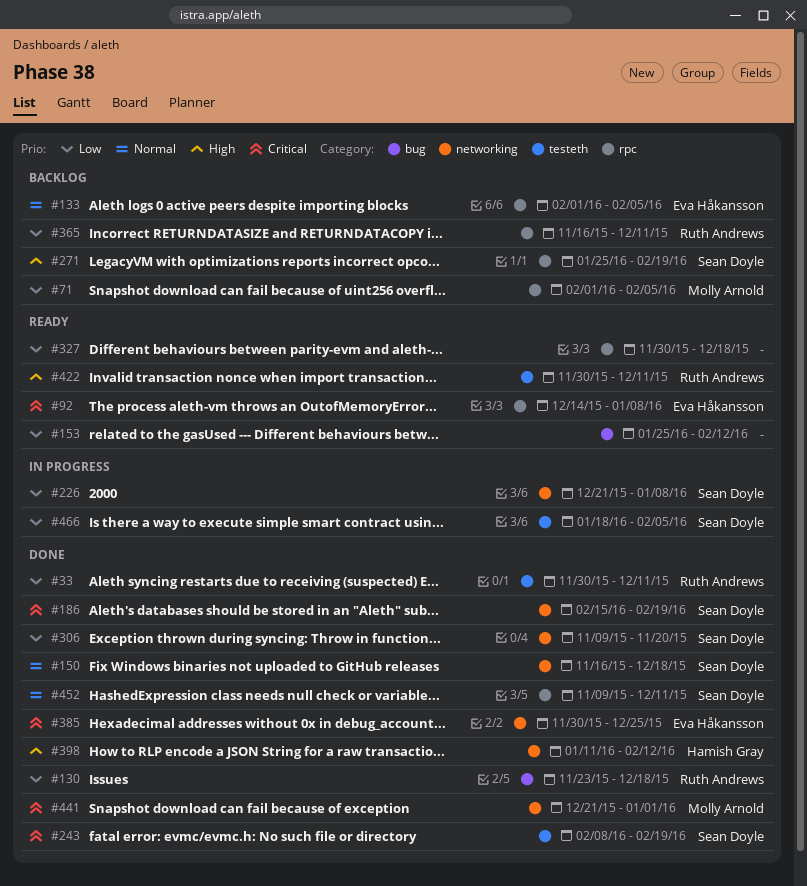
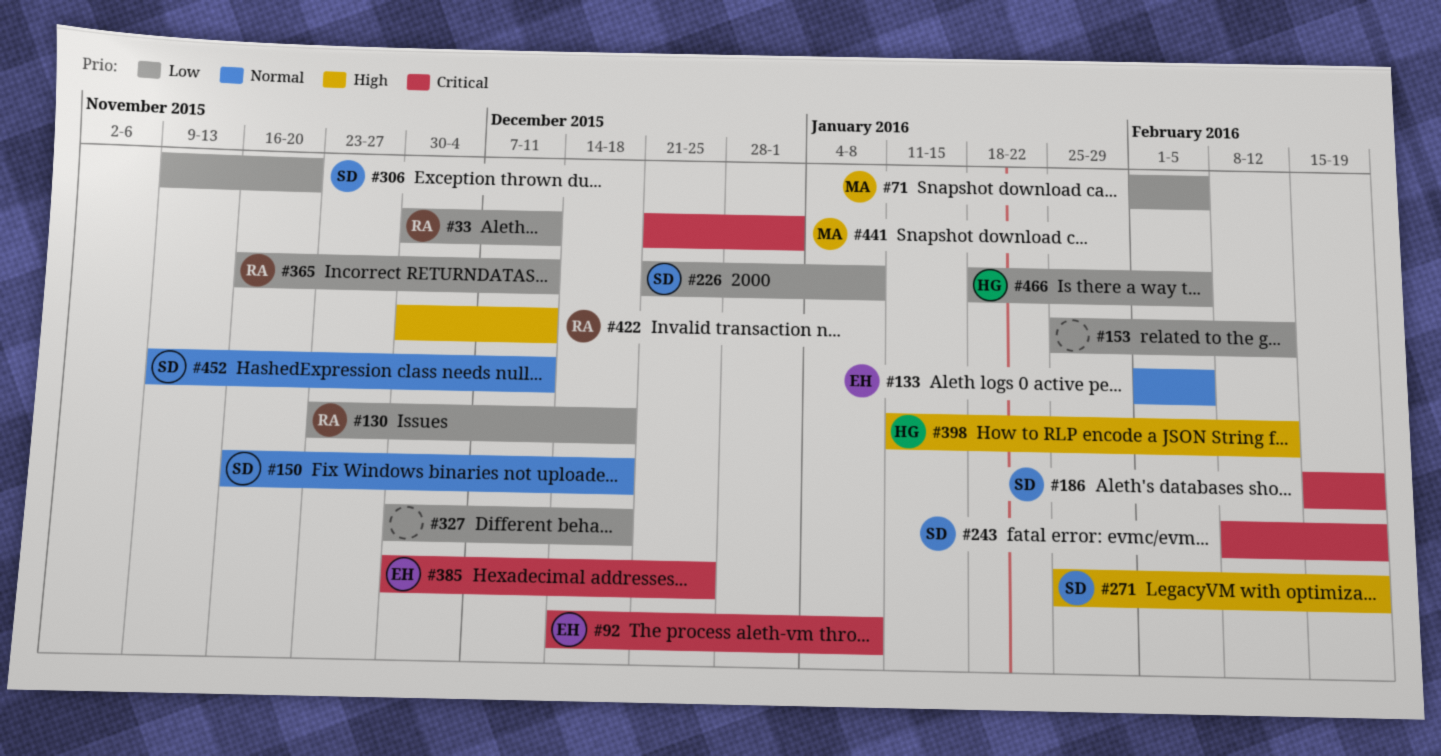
#466, owner: Sean Doyle -> Hamish Gray

